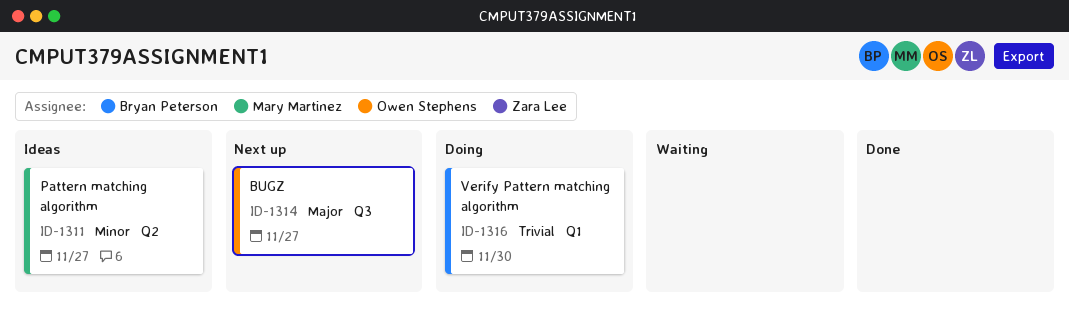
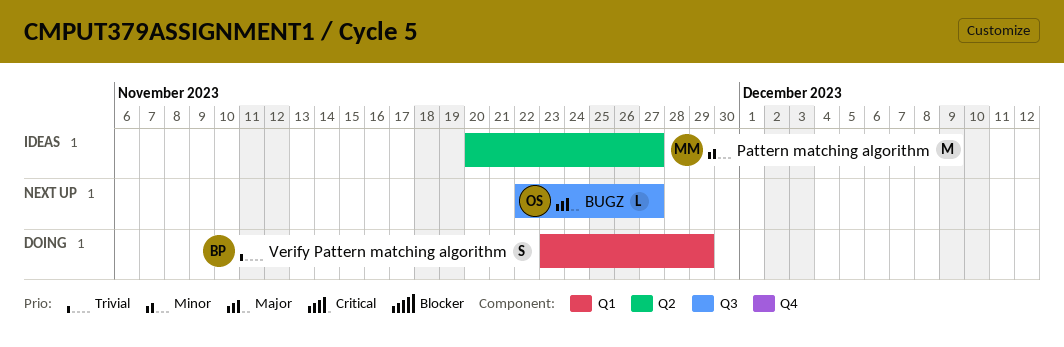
Verify Pattern matching algorithm, due: Nov 30 -> Nov 29

